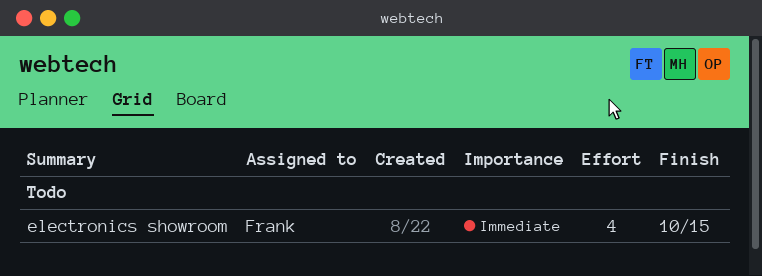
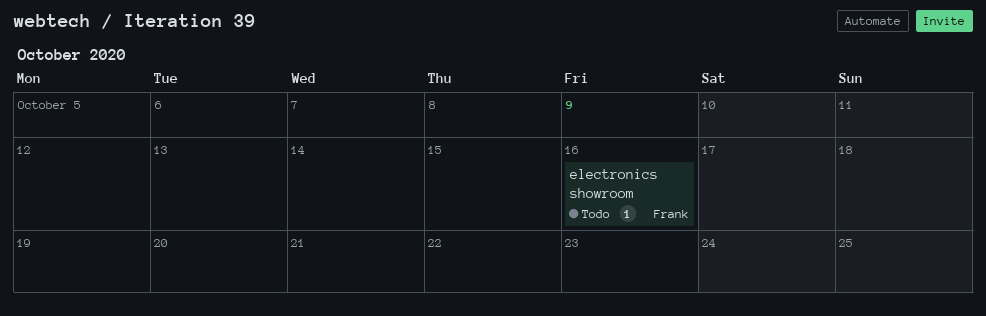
electronics showroom, estimate: 4 -> 1
electronics showroom, due: Oct 15 -> Oct 16

